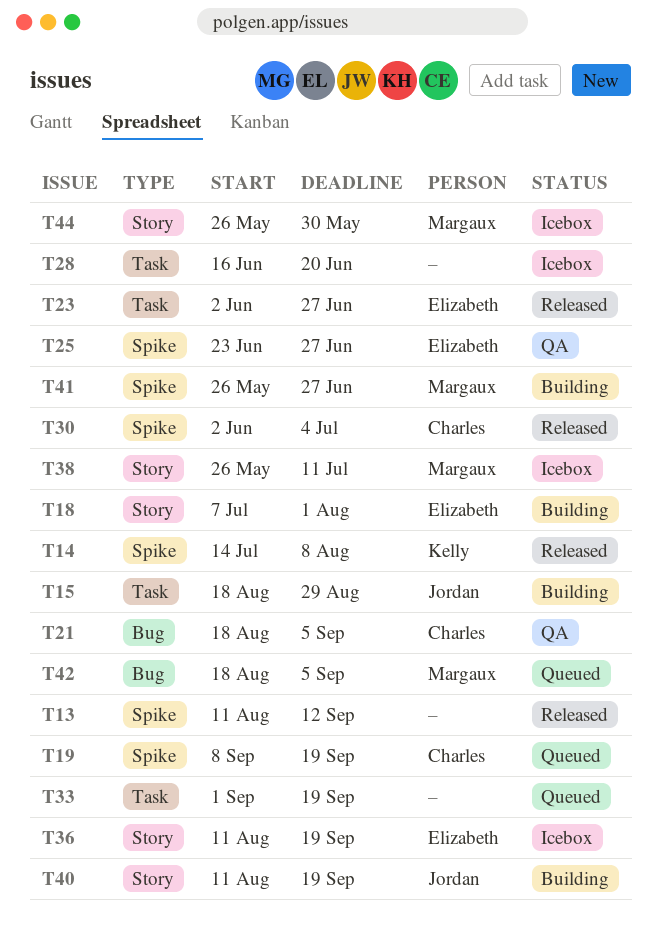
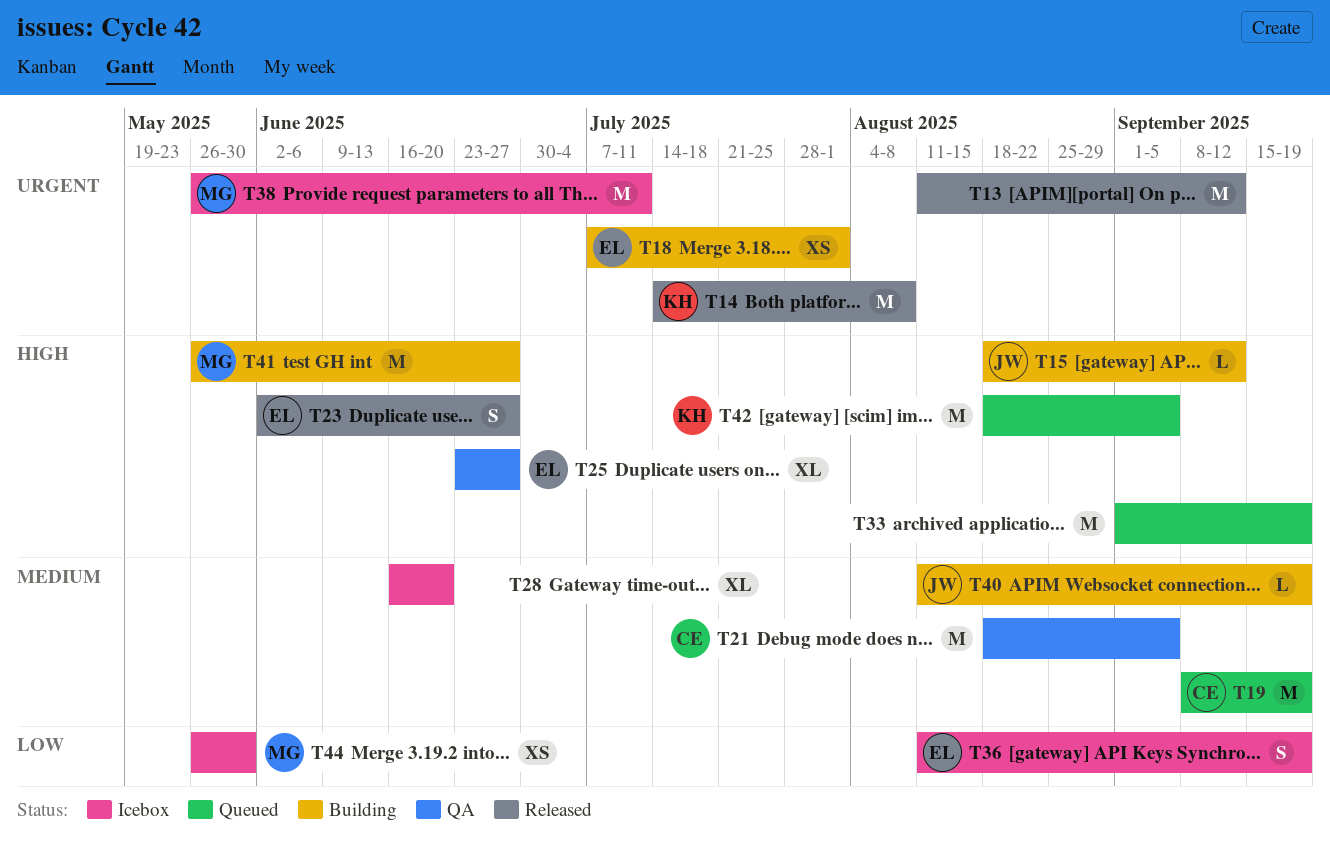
T15, due: Aug 29 -> Sep 12
T30: present -> none
T42, owner: Margaux -> Kelly

